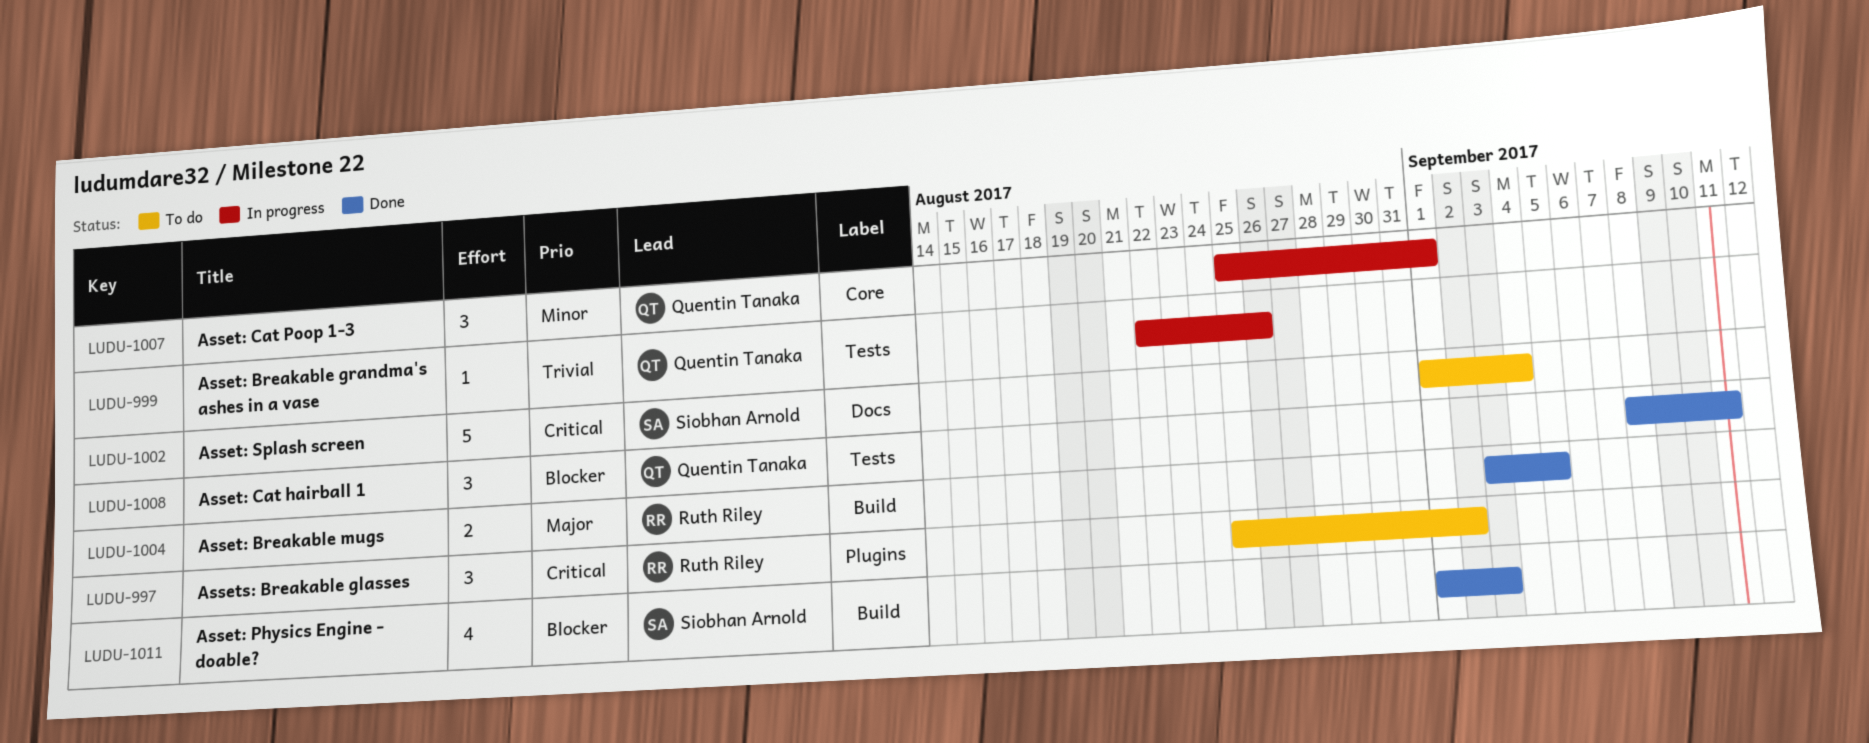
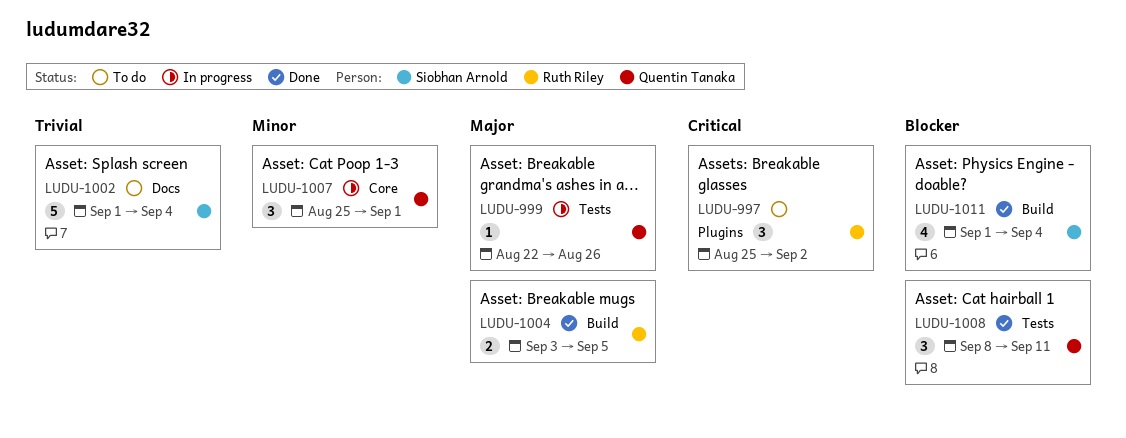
LUDU-999, priority: Trivial -> Major
LUDU-1002, priority: Critical -> Trivial
LUDU-1011, due: Sep 3 -> Sep 4

